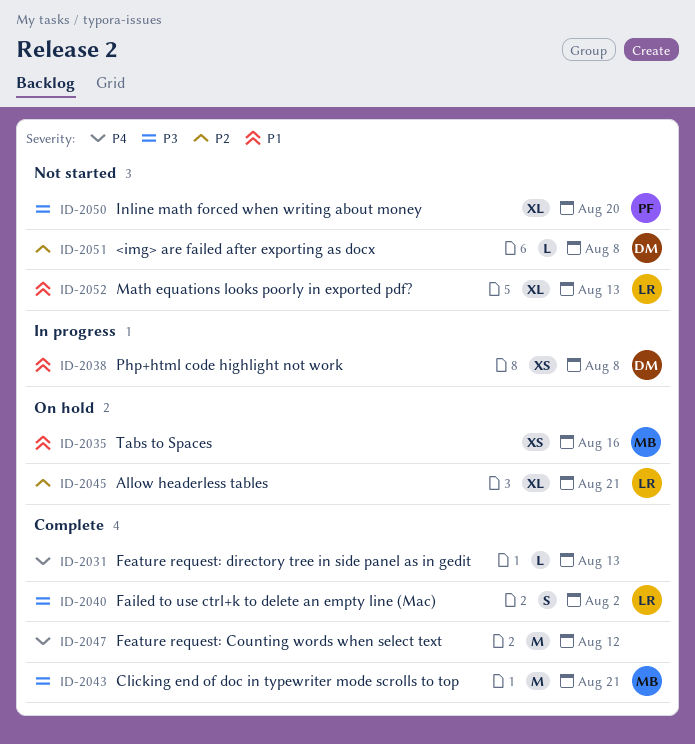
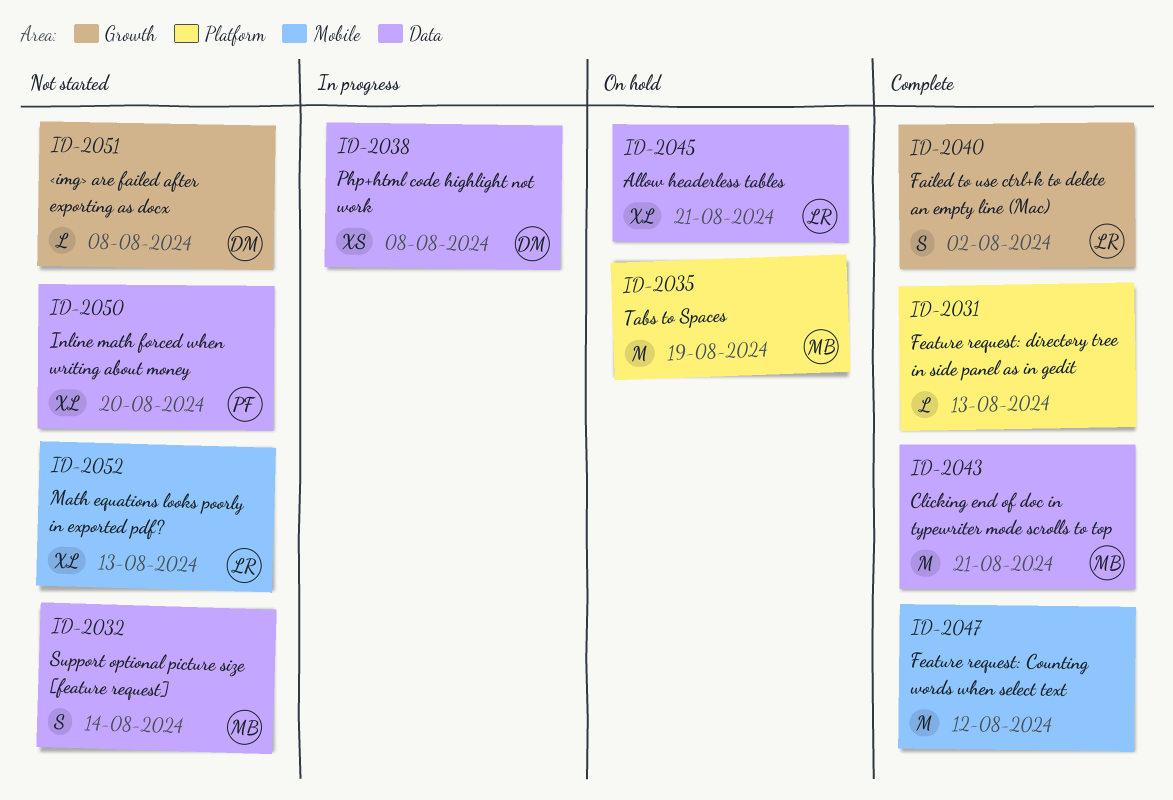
ID-2032: none -> present
ID-2035, estimate: XS -> M
ID-2035, due: Aug 16 -> Aug 19

